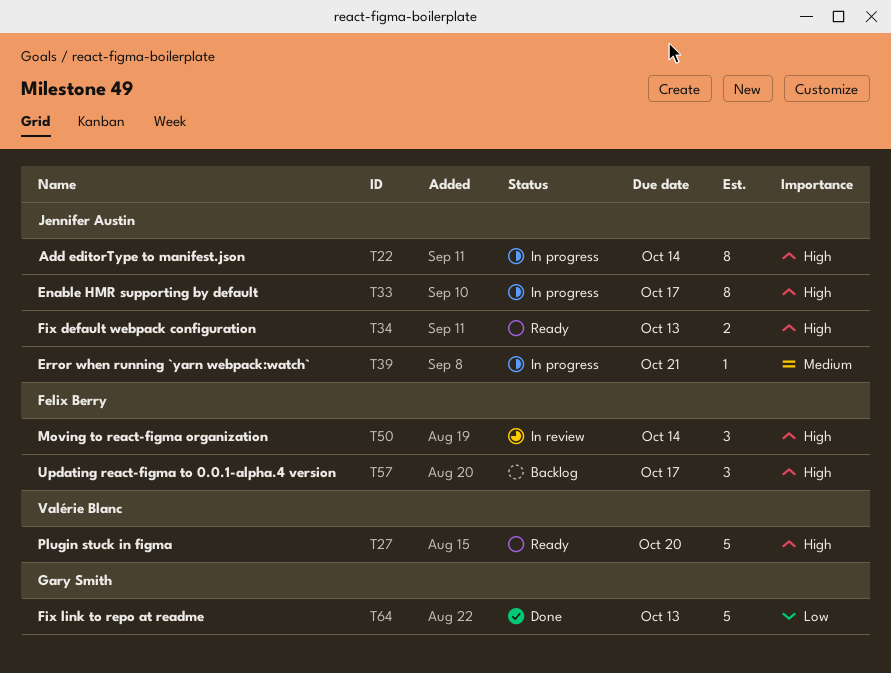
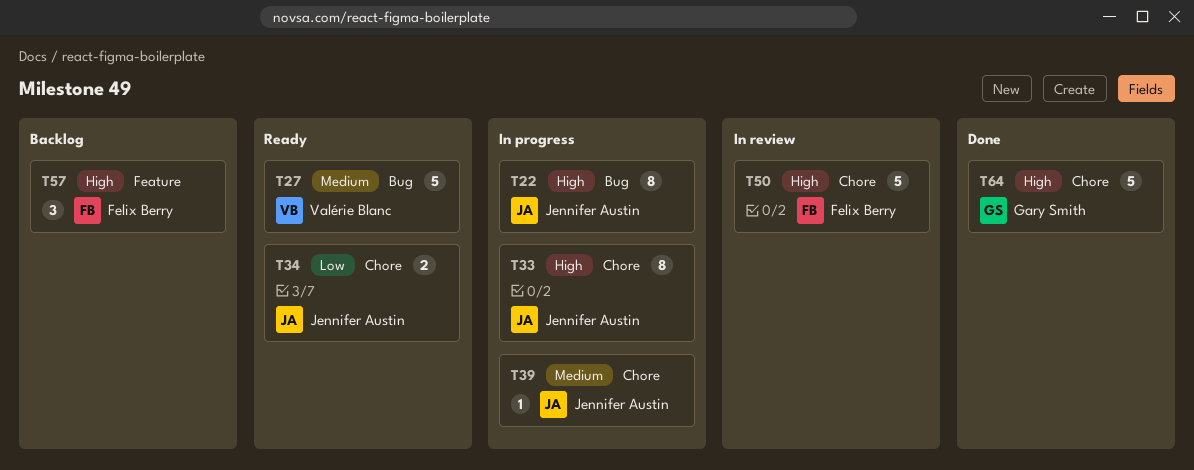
T27, priority: High -> Medium
T34, priority: High -> Low
T50, estimate: 3 -> 5
T64, priority: Low -> High

